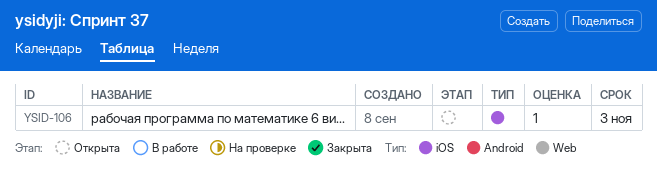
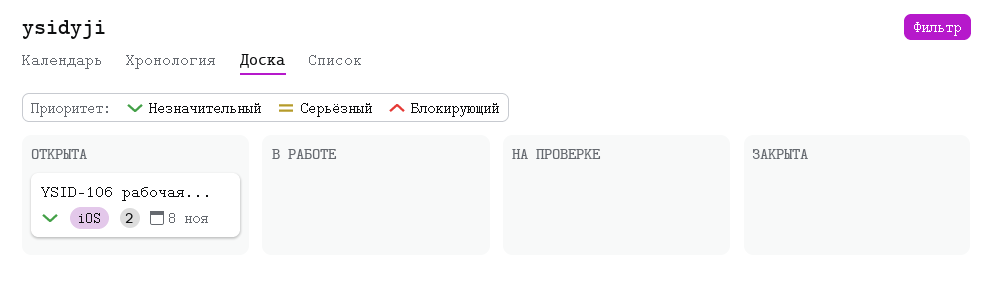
YSID-106, estimate: 1 -> 2
YSID-106, due: Nov 3 -> Nov 8

